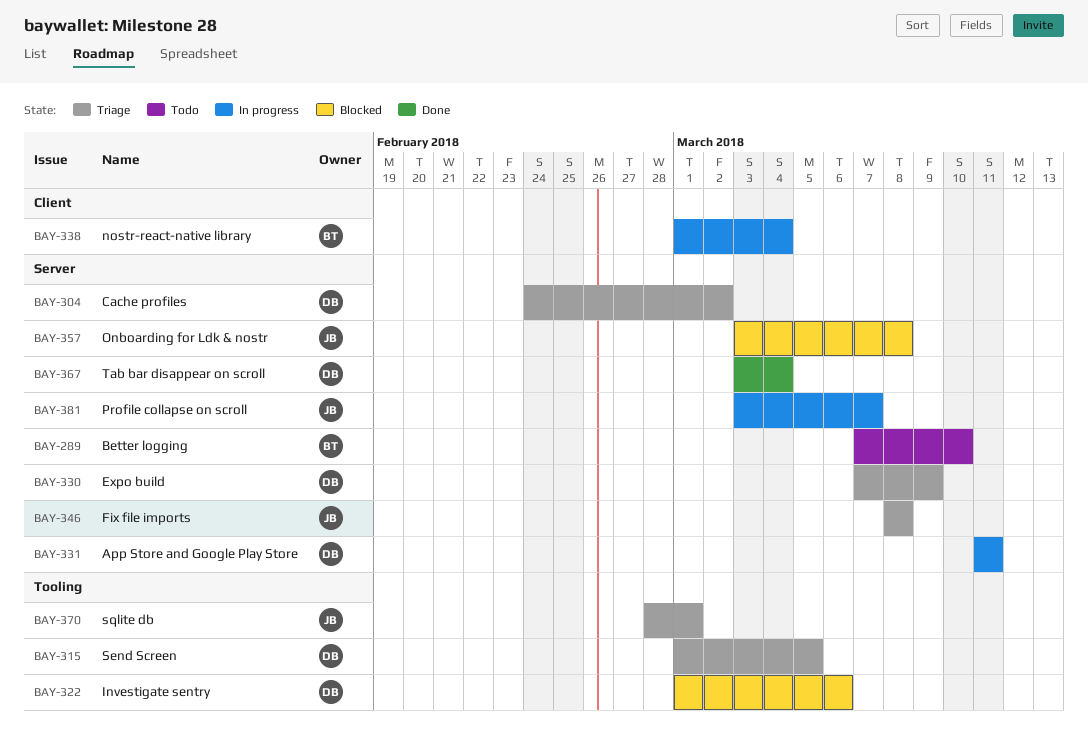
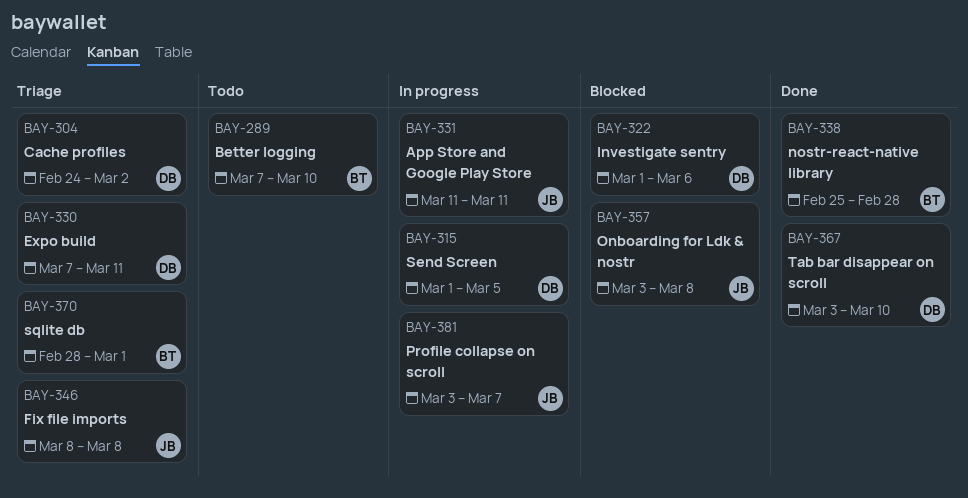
BAY-315, status: Triage -> In progress
BAY-330, due: Mar 9 -> Mar 11
BAY-331, owner: DB -> JB
BAY-338, status: In progress -> Done
BAY-338, start: Mar 1 -> Feb 25
BAY-338, due: Mar 4 -> Feb 28
BAY-367, due: Mar 4 -> Mar 10
BAY-370, owner: JB -> BT

